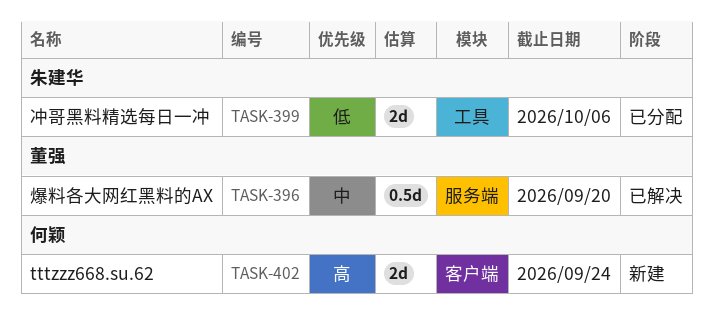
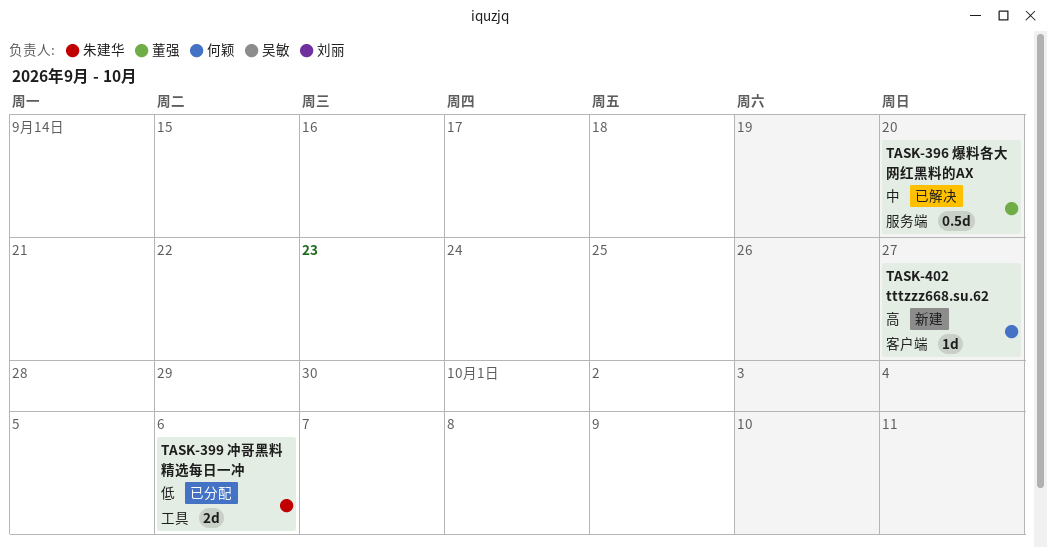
TASK-402, estimate: 2d -> 1d
TASK-402, due: Sep 24 -> Sep 27

